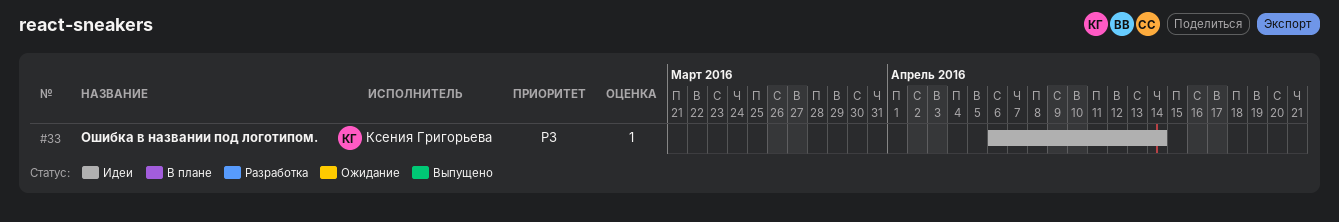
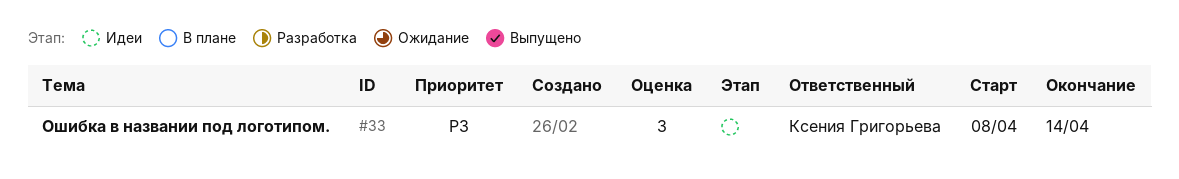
#33, estimate: 1 -> 3
#33, start: Apr 6 -> Apr 8

